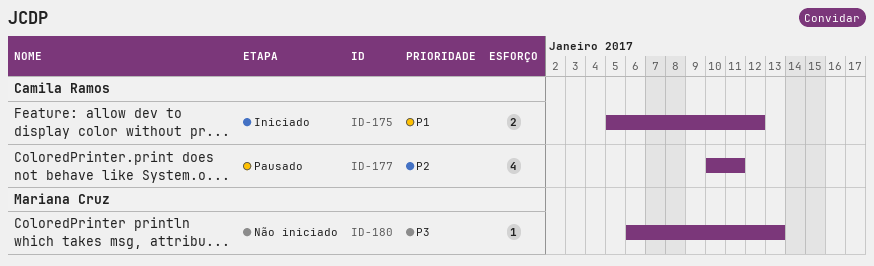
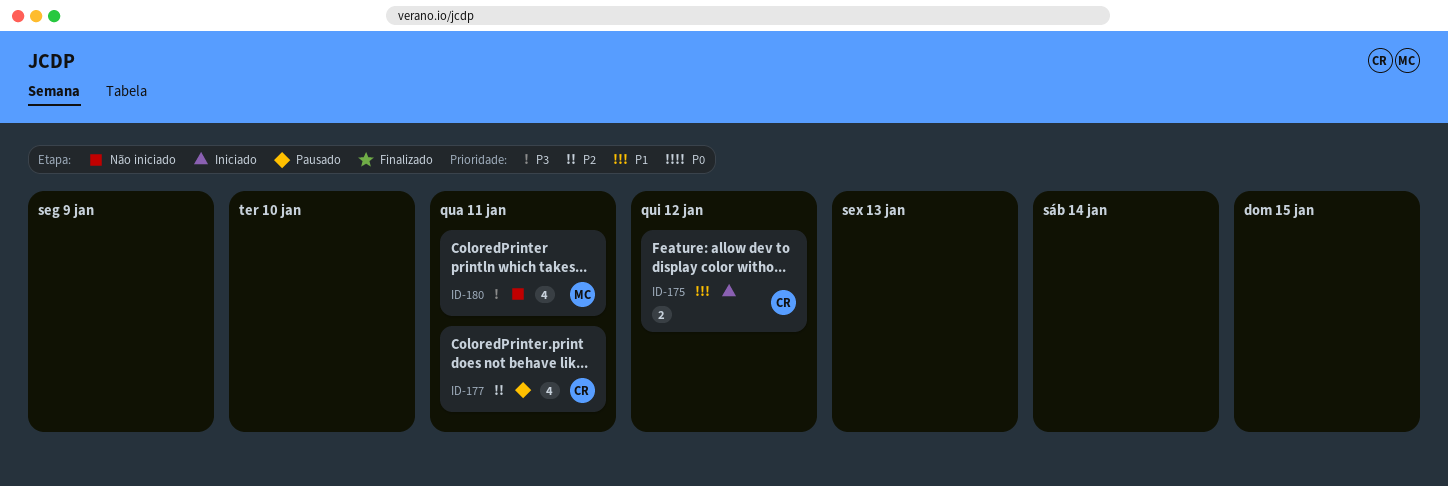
ID-180, estimate: 1 -> 4
ID-180, due: Jan 13 -> Jan 11

